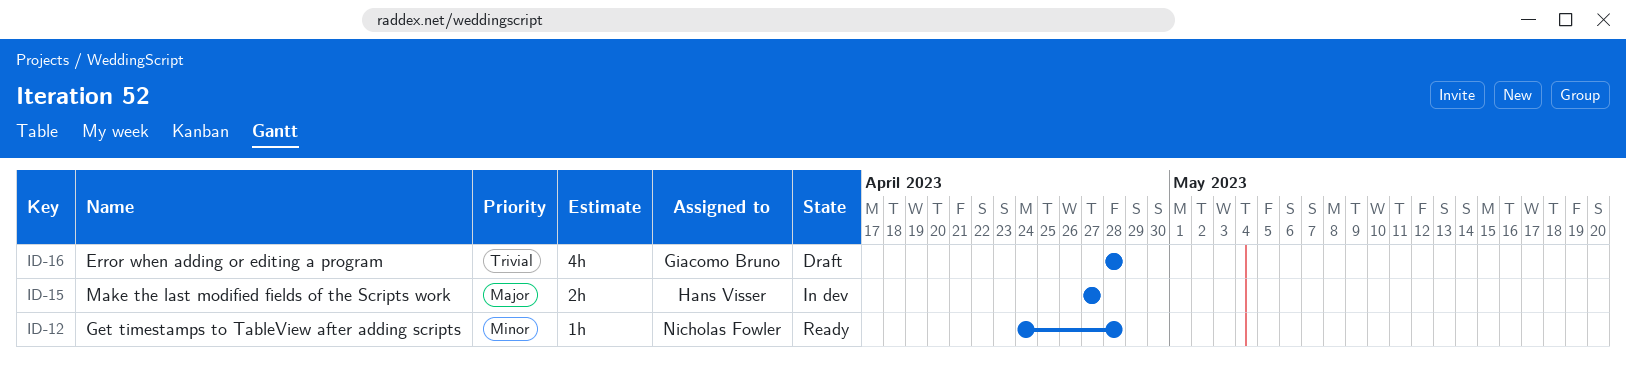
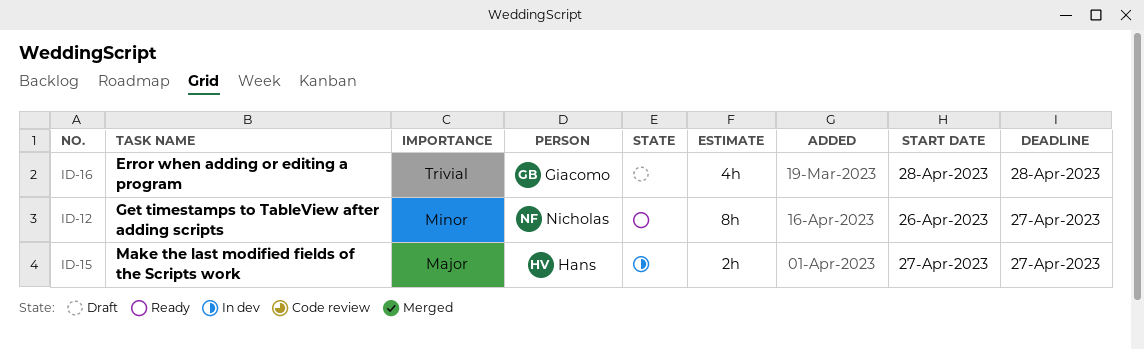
ID-12, estimate: 1h -> 8h
ID-12, start: Apr 24 -> Apr 26
ID-12, due: Apr 28 -> Apr 27

